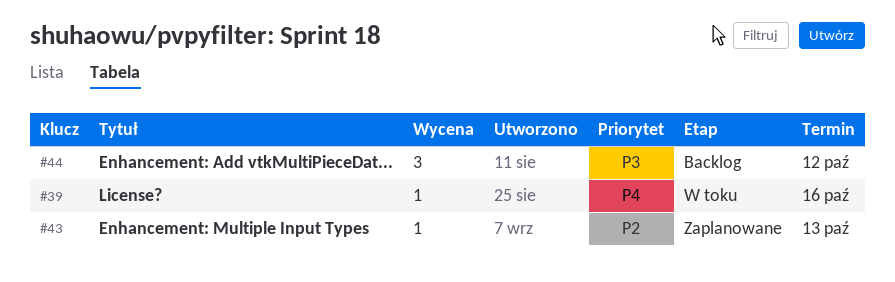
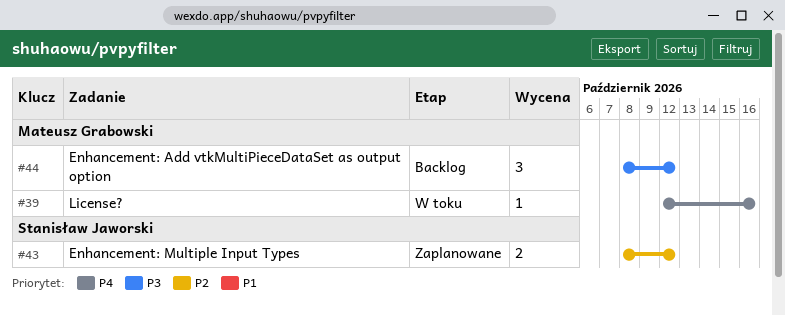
#43, estimate: 1 -> 2
#43, due: Oct 13 -> Oct 12

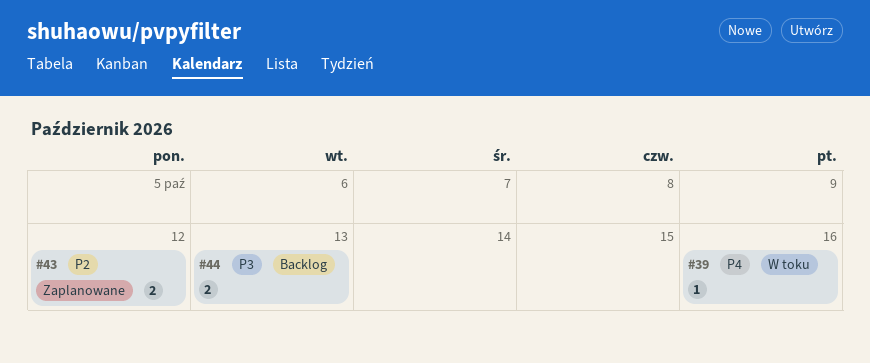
#44, estimate: 3 -> 2
#44, due: Oct 12 -> Oct 13

